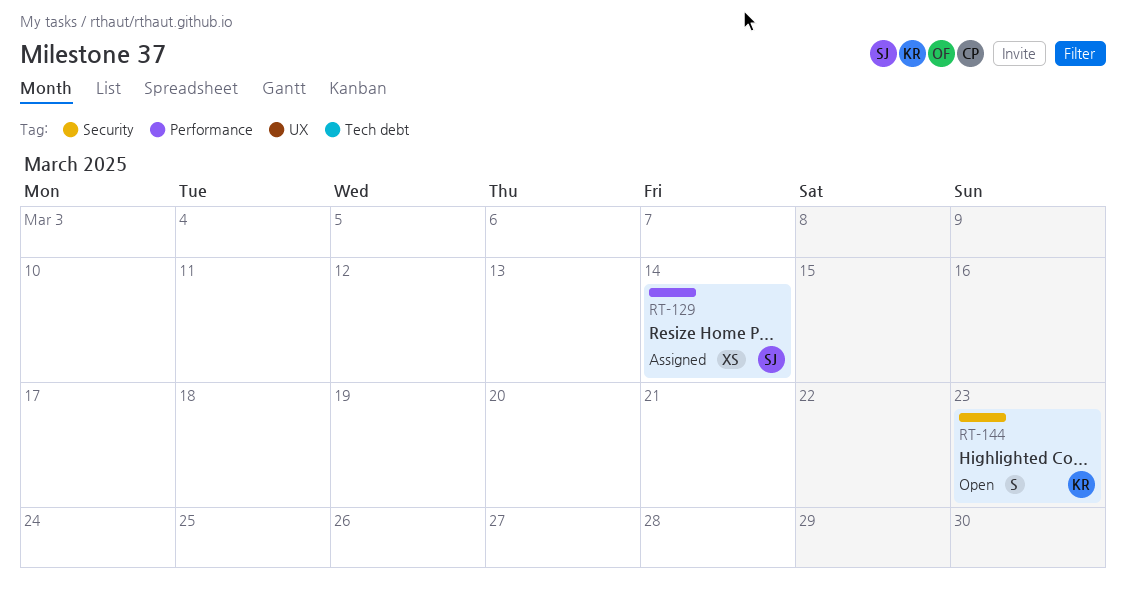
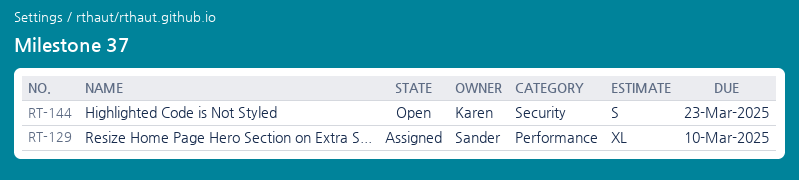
RT-129, estimate: XS -> XL
RT-129, due: Mar 14 -> Mar 10

